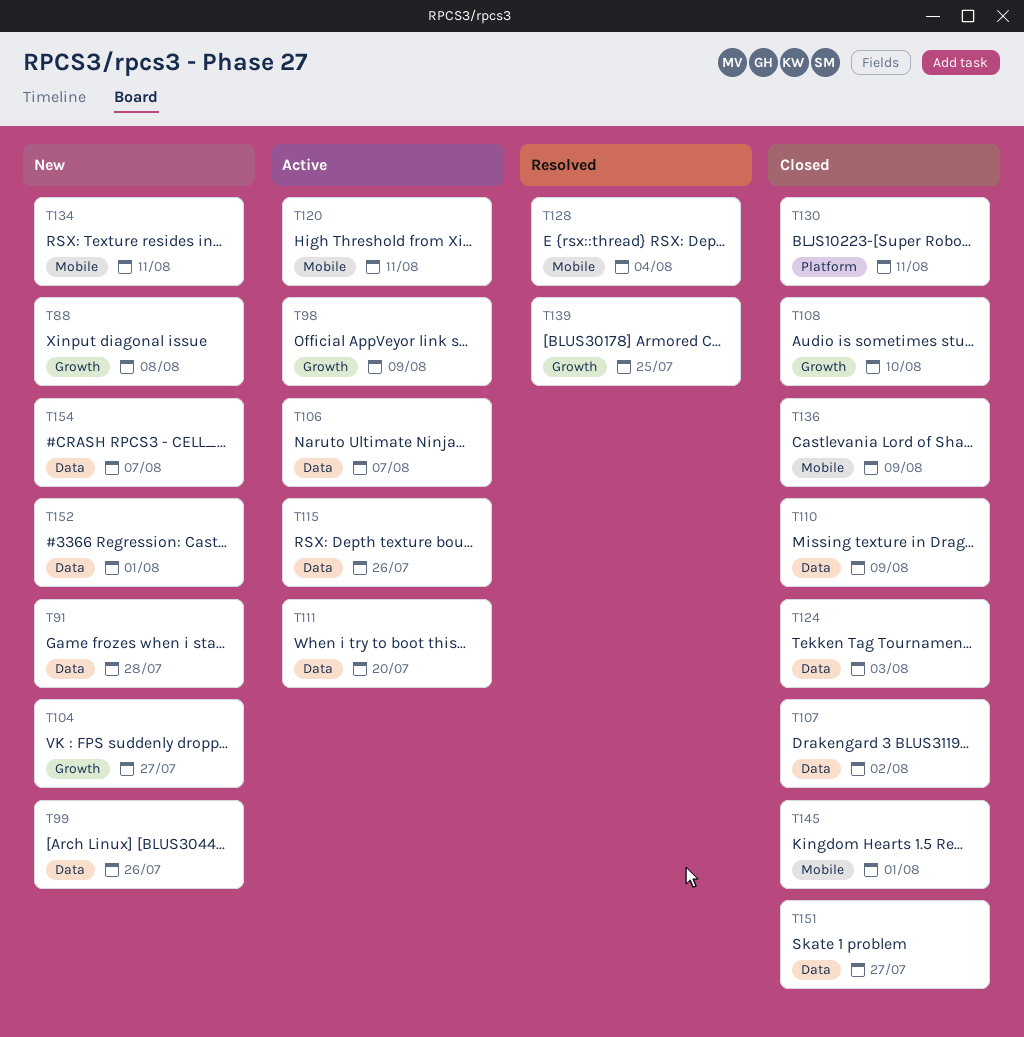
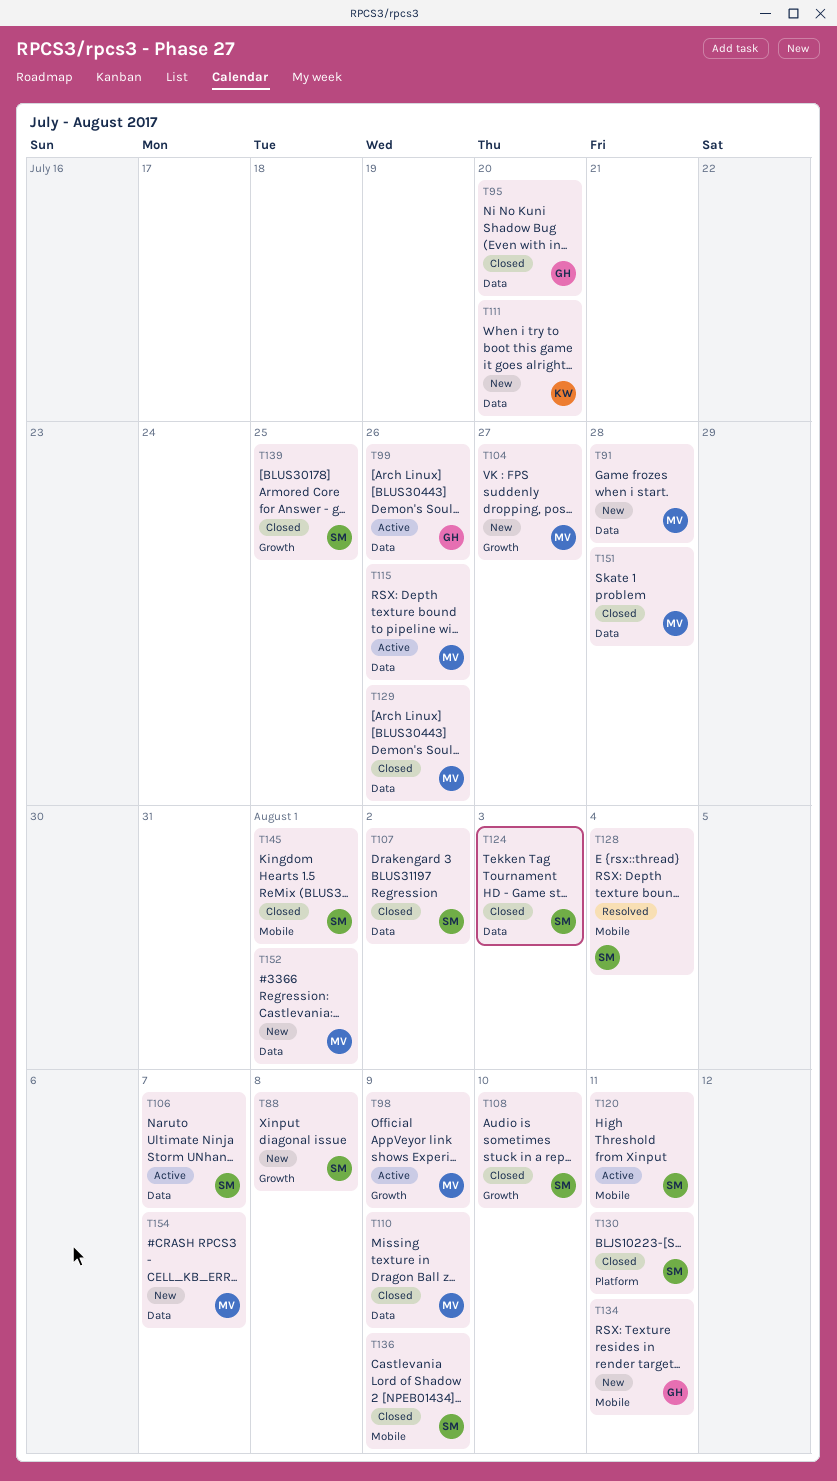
T95: none -> present
T99, status: New -> Active
T111, status: Active -> New
T129: none -> present
T139, status: Resolved -> Closed
T151, due: Jul 27 -> Jul 28

